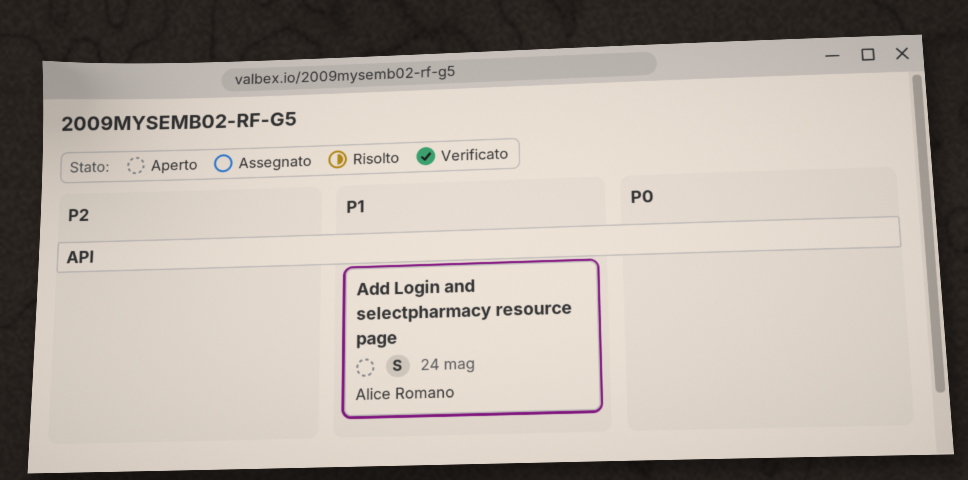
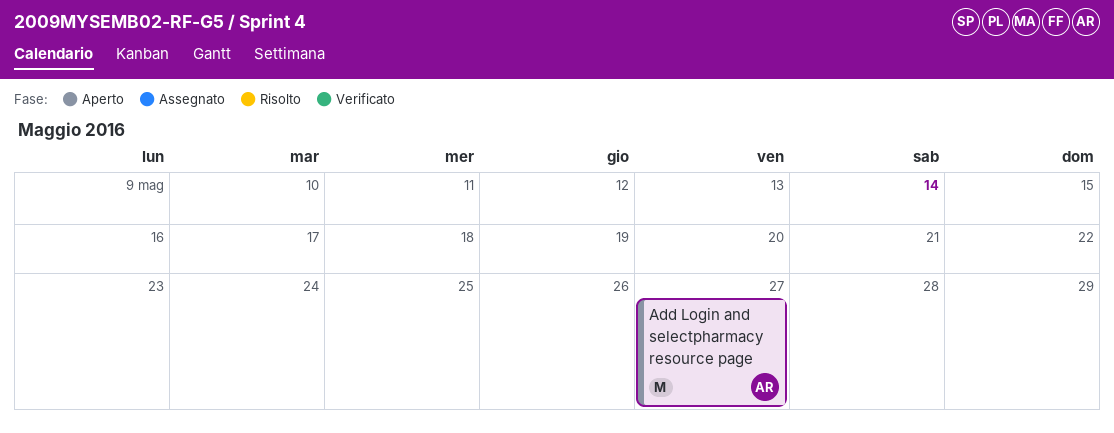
Add Login and selectpharmacy resource page, estimate: S -> M
Add Login and selectpharmacy resource page, due: May 24 -> May 27

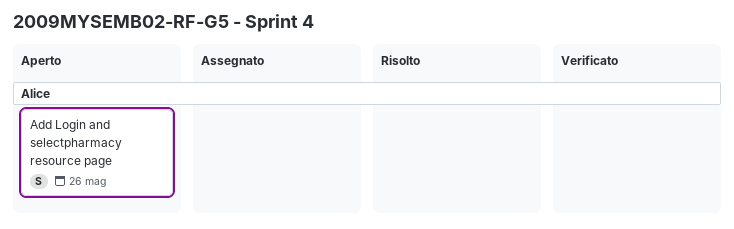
Add Login and selectpharmacy resource page, estimate: M -> S
Add Login and selectpharmacy resource page, due: May 27 -> May 26

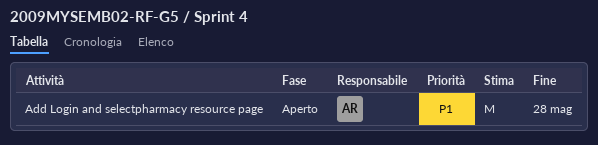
Add Login and selectpharmacy resource page, estimate: S -> M
Add Login and selectpharmacy resource page, due: May 26 -> May 28

